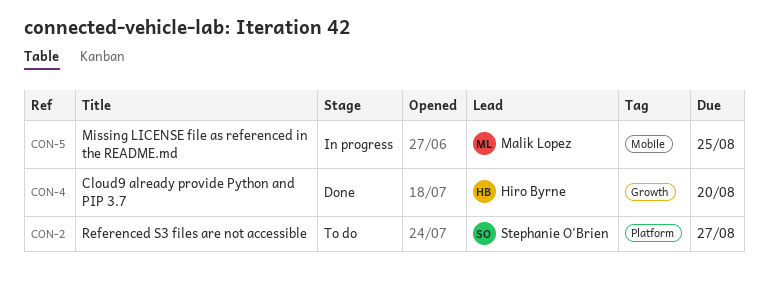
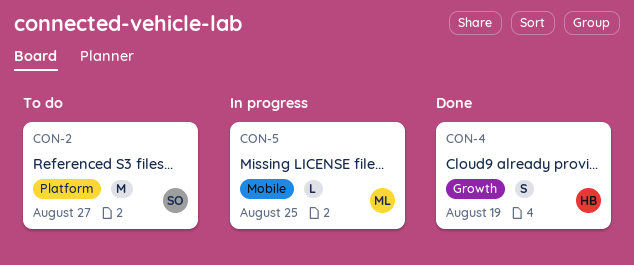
CON-4, due: Aug 20 -> Aug 19

